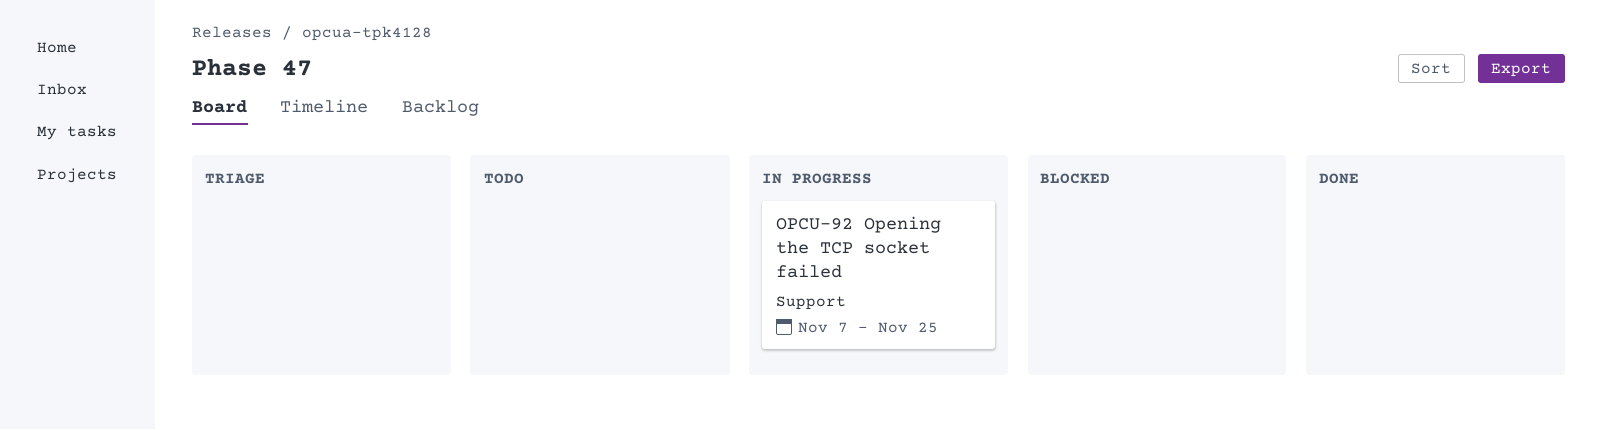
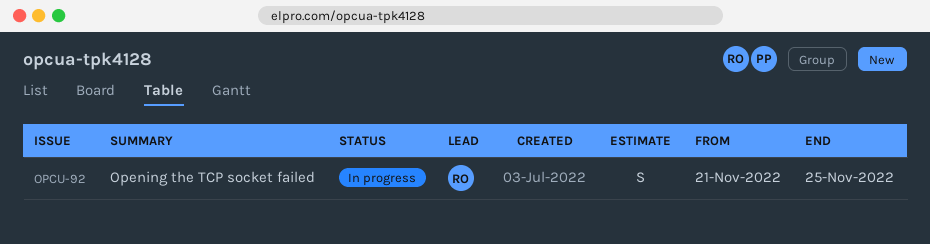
OPCU-92, start: Nov 7 -> Nov 21

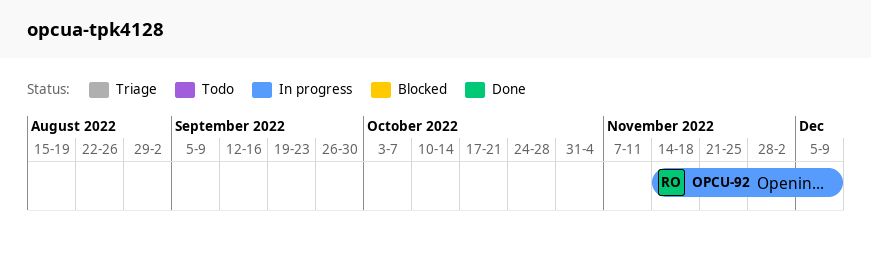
OPCU-92, start: Nov 21 -> Nov 14
OPCU-92, due: Nov 25 -> Dec 9

